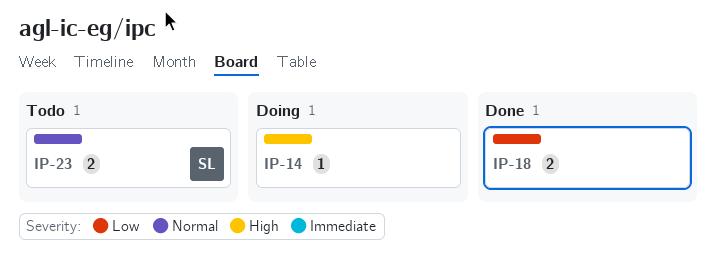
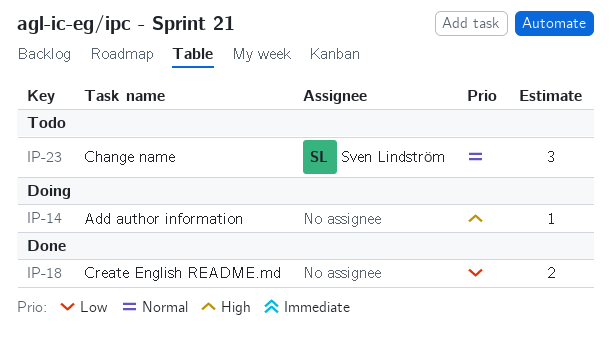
IP-23, estimate: 2 -> 3

